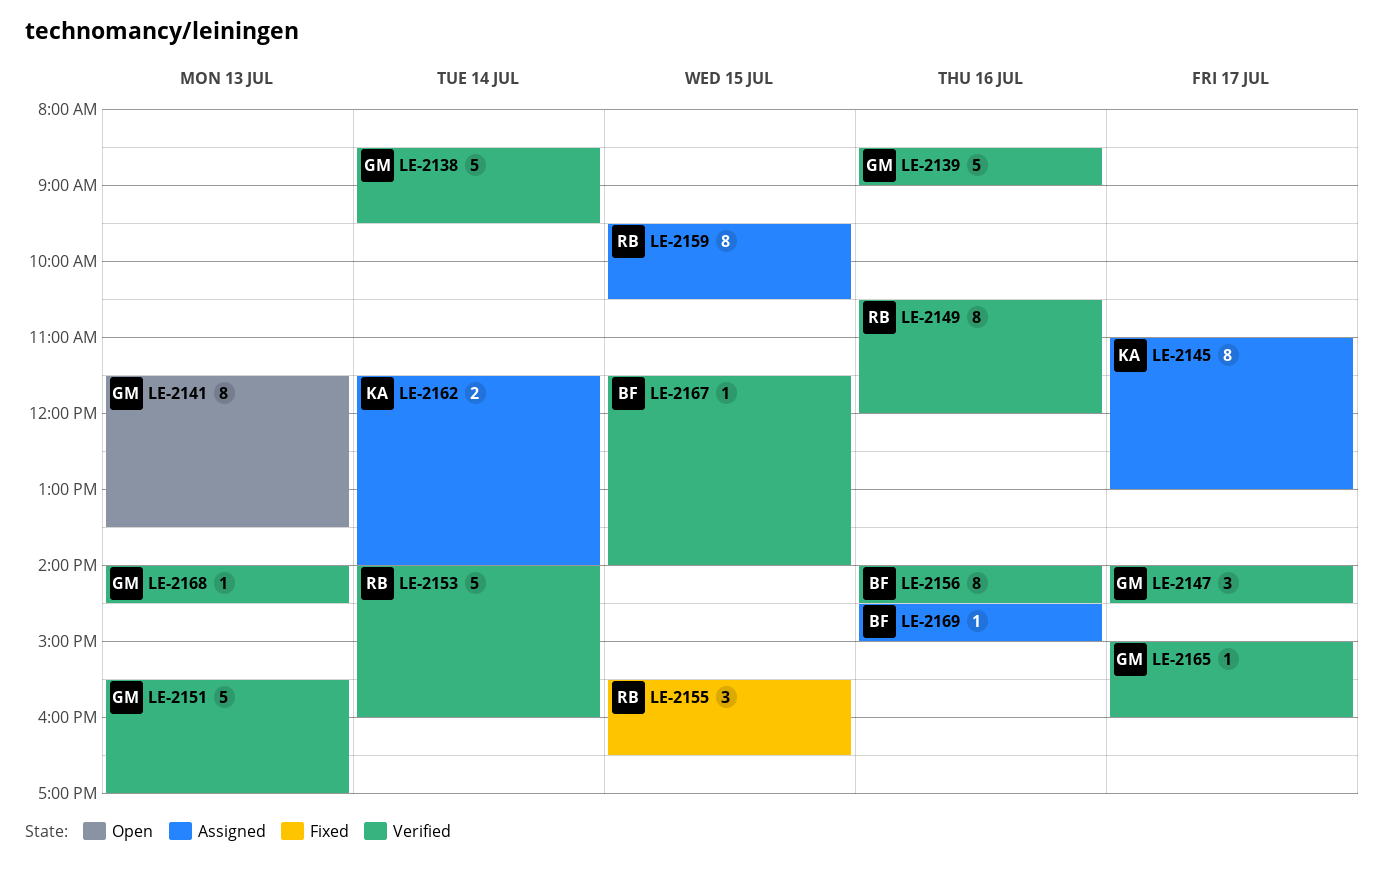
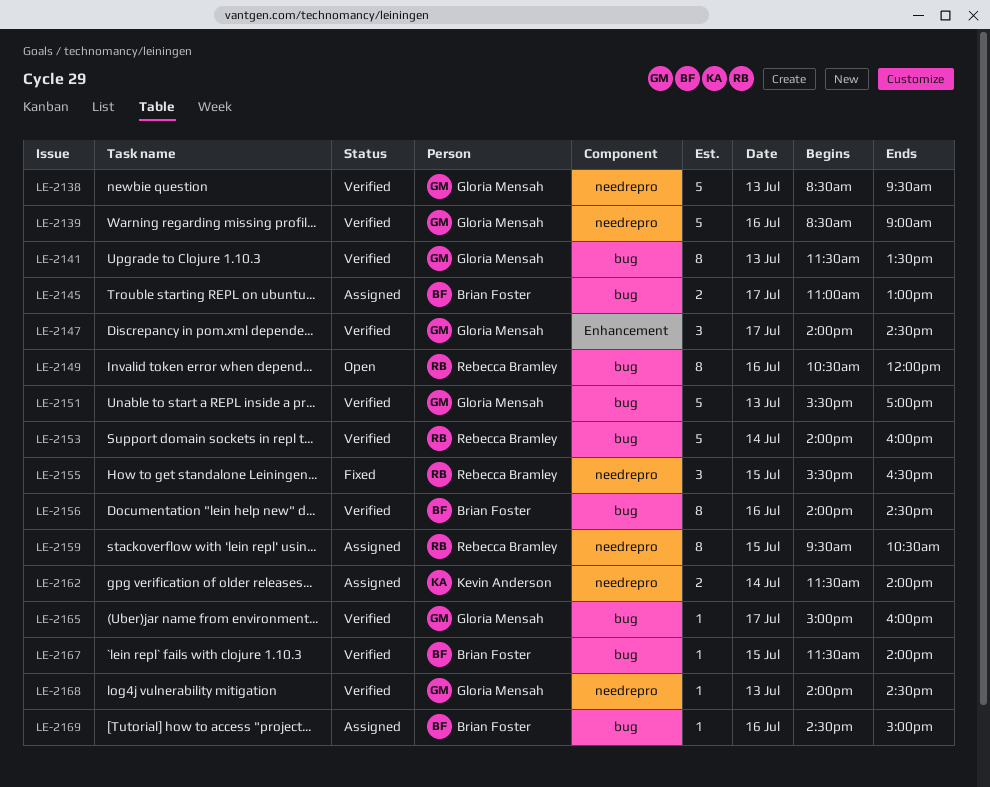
LE-2138, day: Jul 14 -> Jul 13
LE-2141, status: Open -> Verified
LE-2145, owner: Kevin Anderson -> Brian Foster
LE-2145, estimate: 8 -> 2
LE-2149, status: Verified -> Open

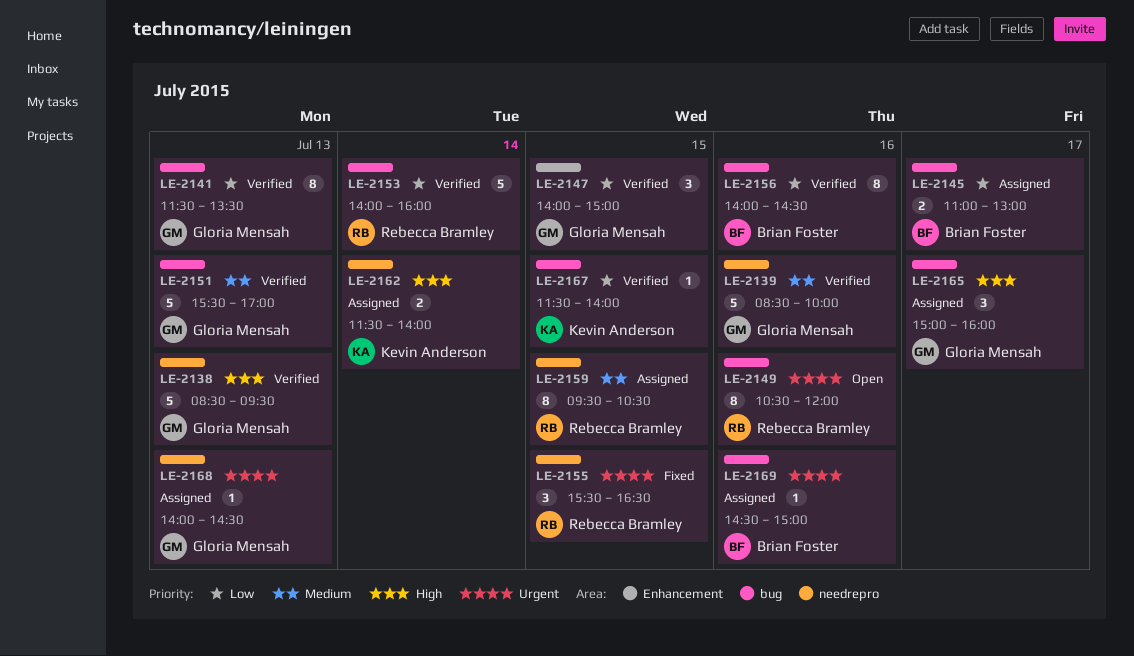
LE-2139, ends: 09:00 -> 10:00
LE-2147, day: Jul 17 -> Jul 15
LE-2147, ends: 14:30 -> 15:00
LE-2165, status: Verified -> Assigned
LE-2165, estimate: 1 -> 3
LE-2167, owner: Brian Foster -> Kevin Anderson
LE-2168, status: Verified -> Assigned

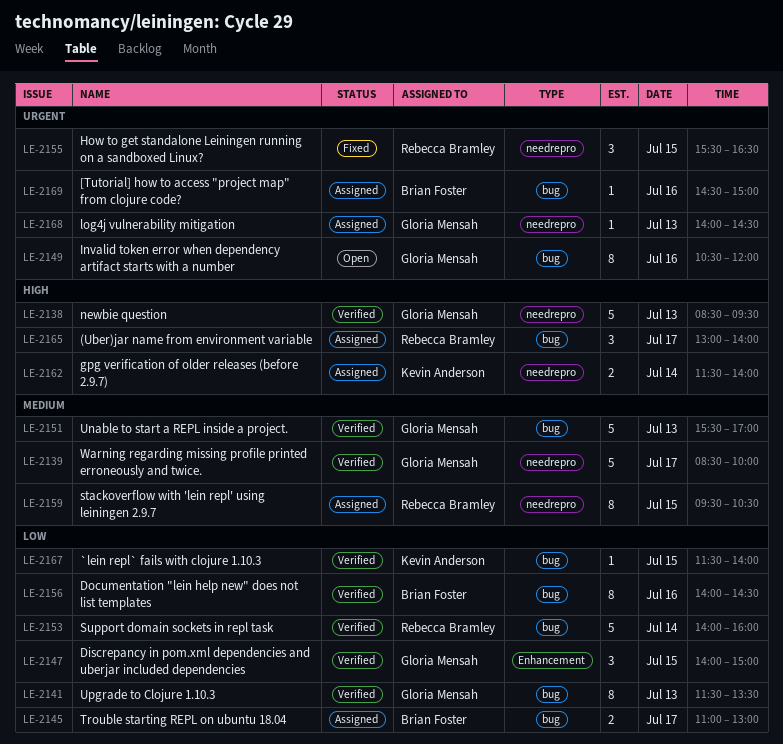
LE-2139, day: Jul 16 -> Jul 17
LE-2149, owner: Rebecca Bramley -> Gloria Mensah
LE-2165, owner: Gloria Mensah -> Rebecca Bramley
LE-2165, begins: 15:00 -> 13:00
LE-2165, ends: 16:00 -> 14:00

